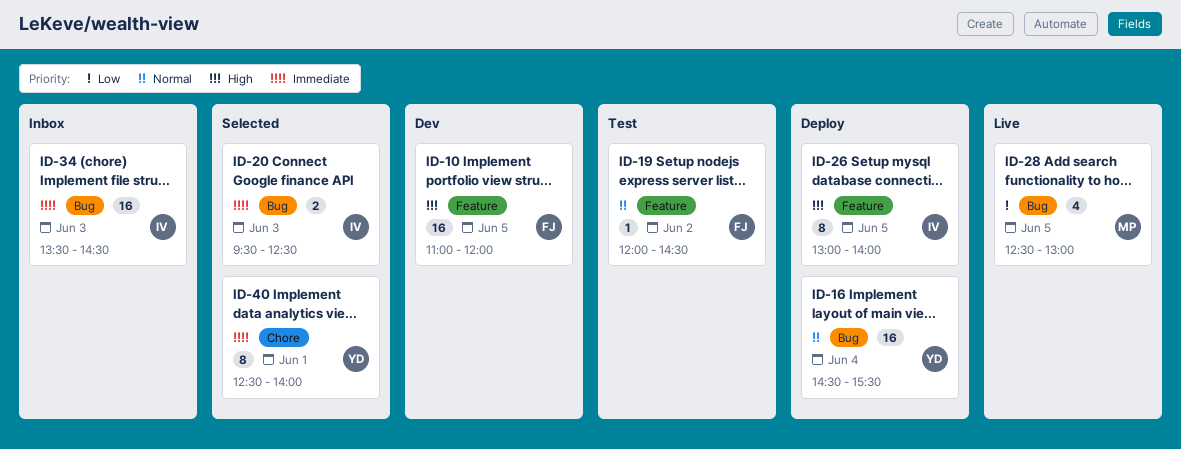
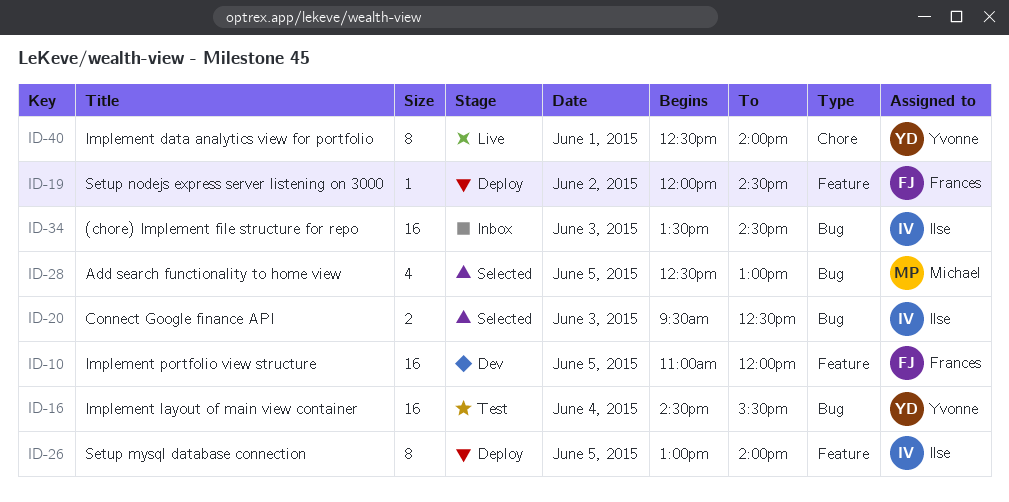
ID-16, status: Deploy -> Test
ID-19, status: Test -> Deploy
ID-28, status: Live -> Selected
ID-40, status: Selected -> Live

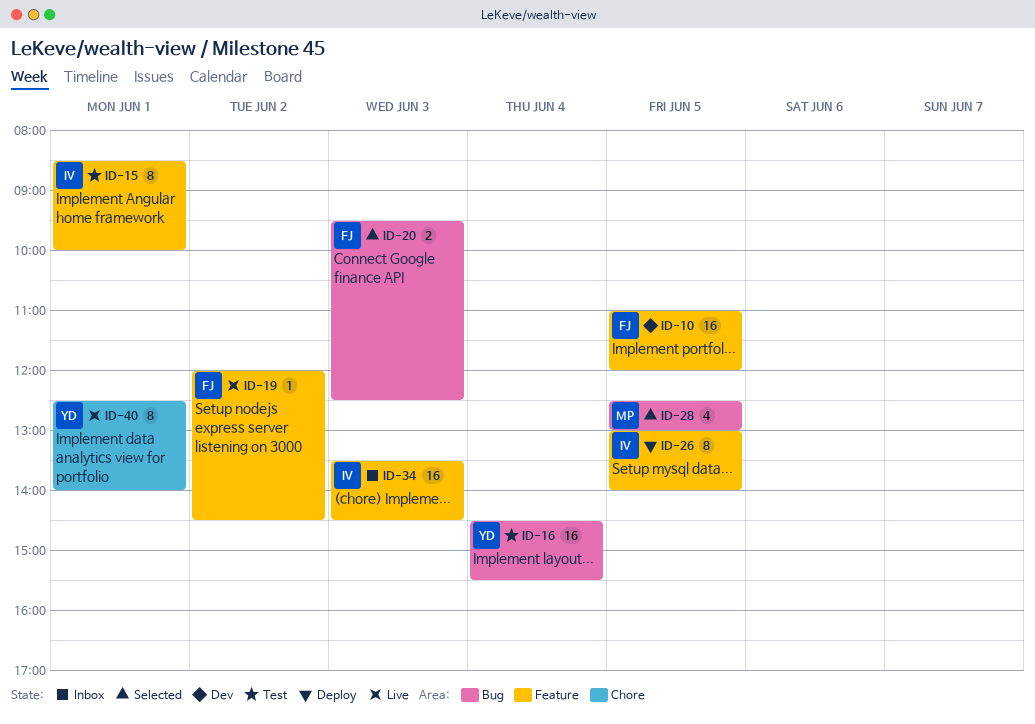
ID-15: none -> present
ID-19, status: Deploy -> Live
ID-20, owner: Ilse -> Frances
ID-34, label: Bug -> Feature

